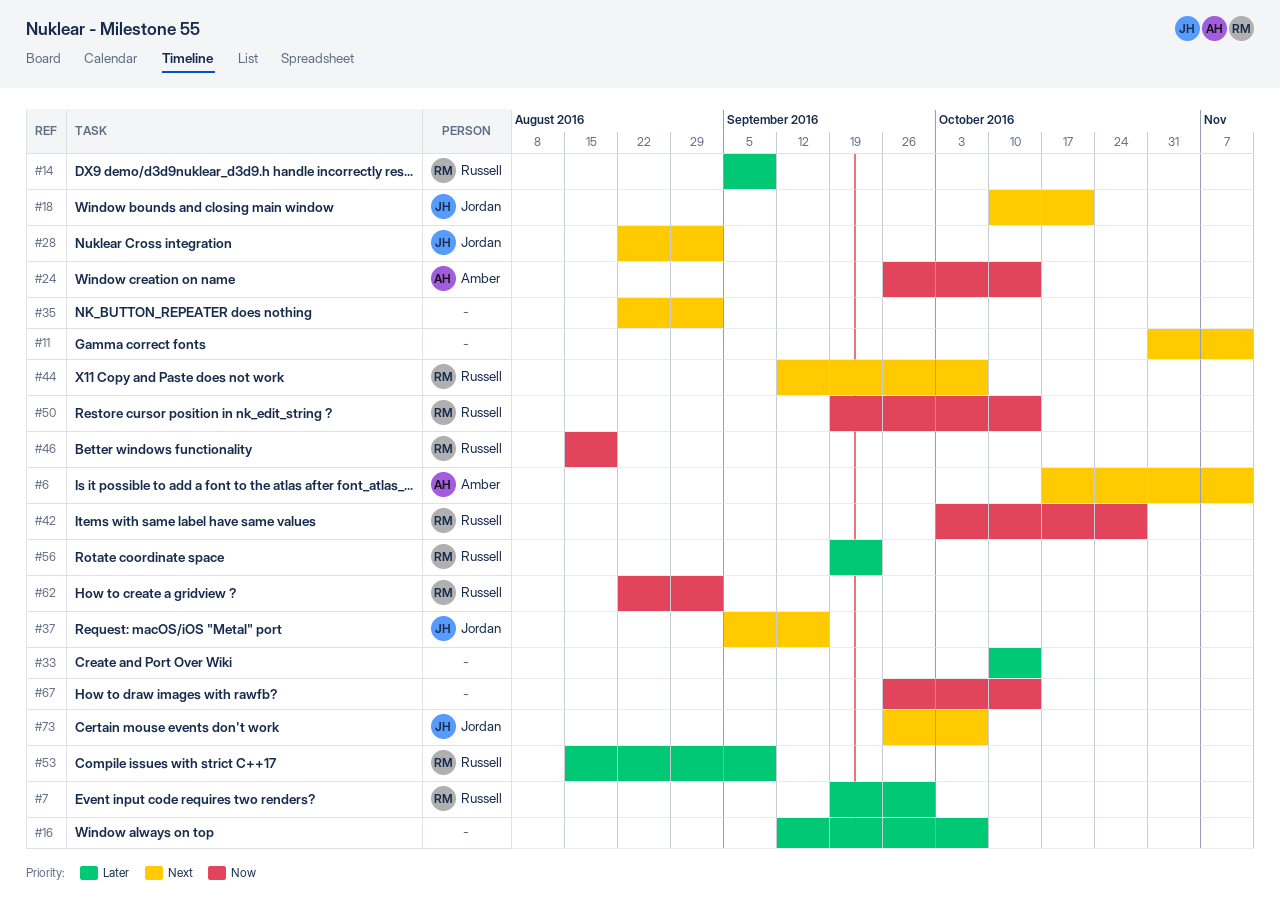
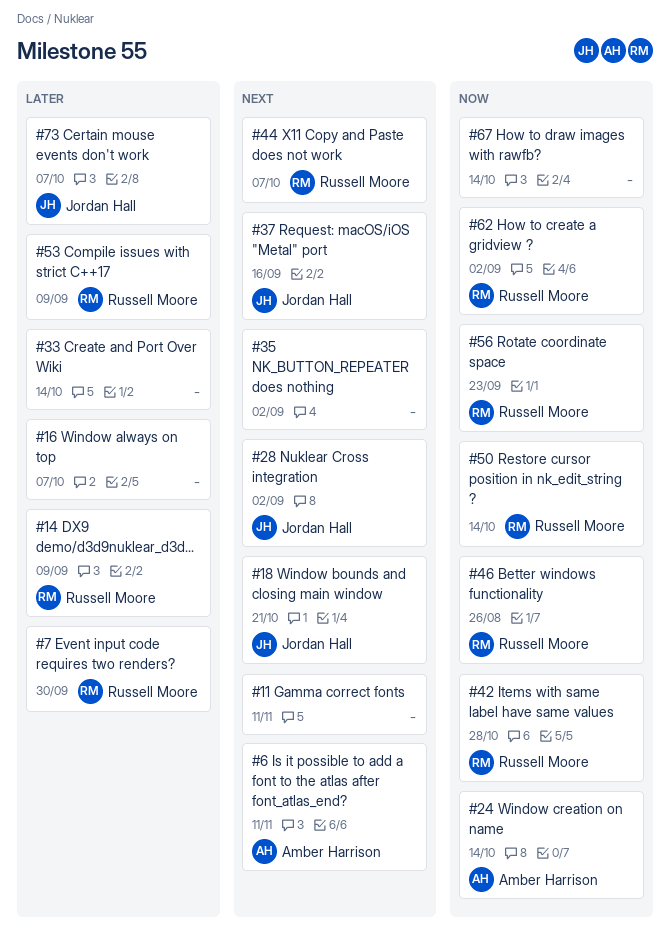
#46, due: Aug 19 -> Aug 26
#56, priority: Later -> Now
#73, priority: Next -> Later

